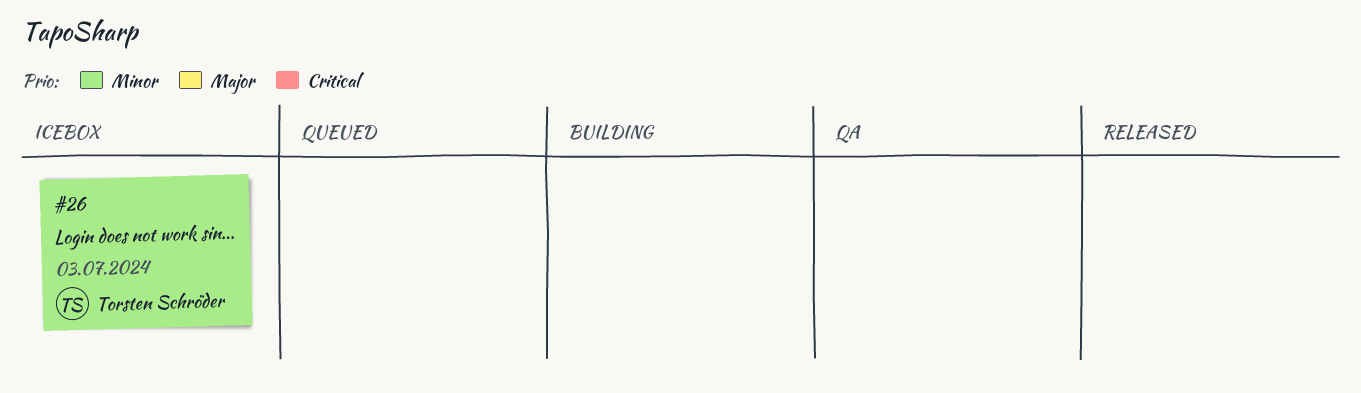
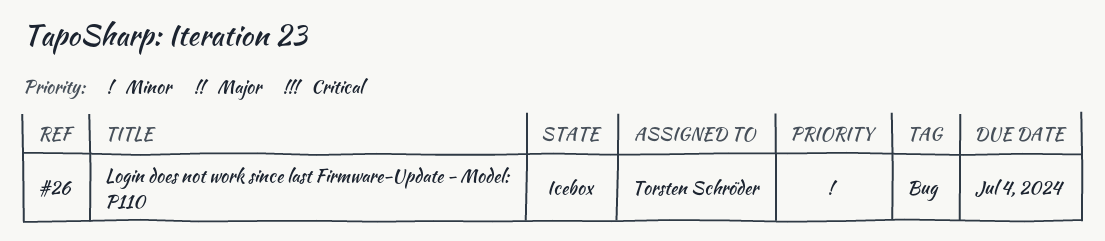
#26, due: Jul 3 -> Jul 4

